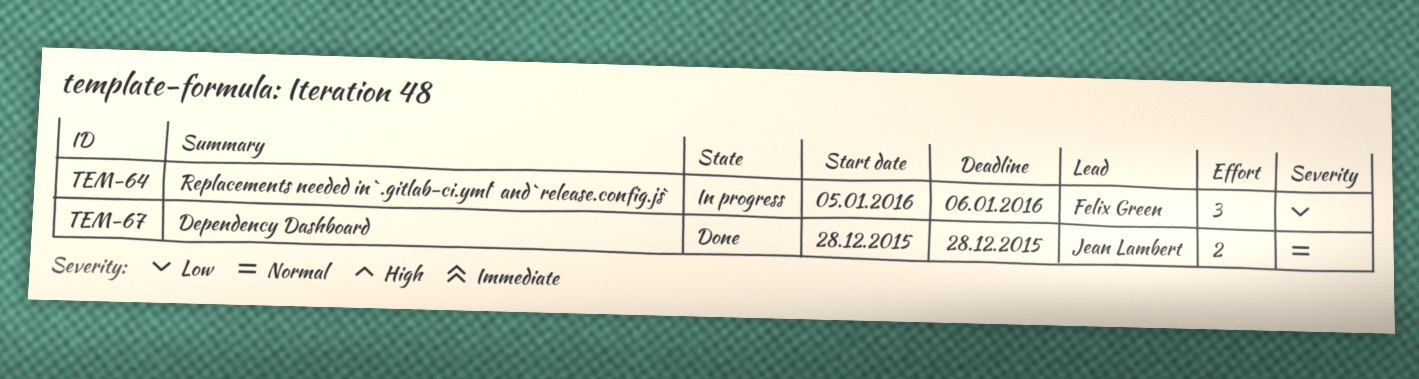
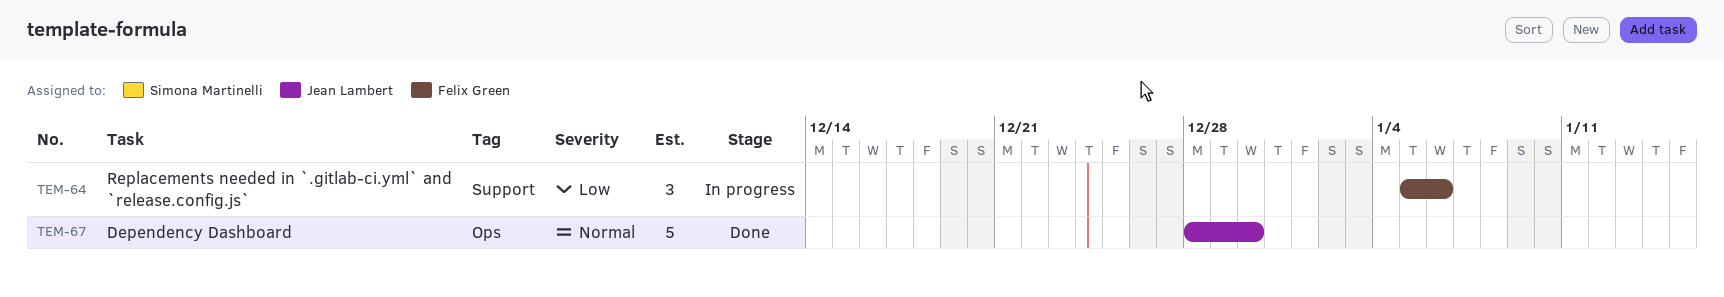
TEM-67, estimate: 2 -> 5
TEM-67, due: Dec 28 -> Dec 30

